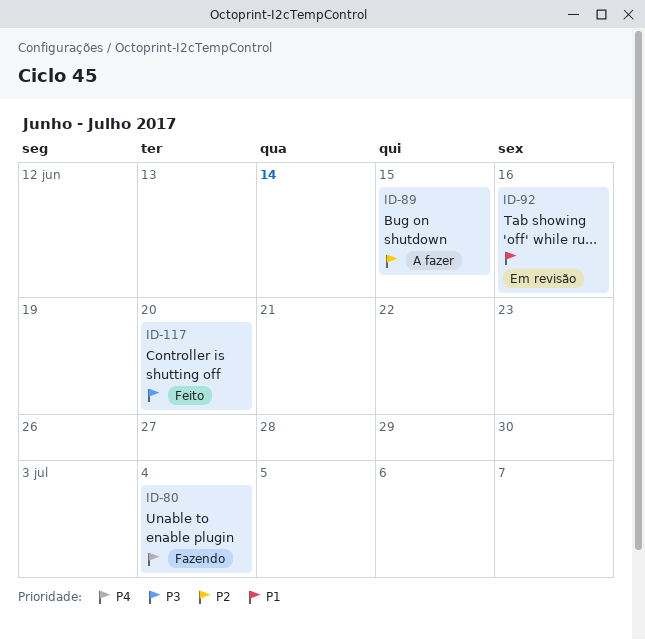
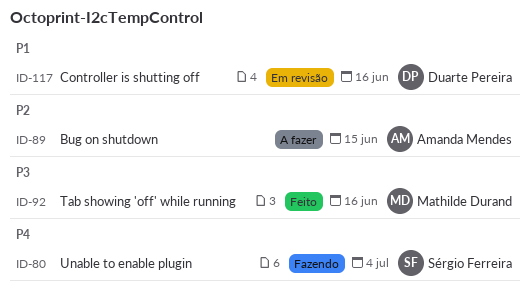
ID-92, status: Em revisão -> Feito
ID-92, priority: P1 -> P3
ID-117, status: Feito -> Em revisão
ID-117, priority: P3 -> P1
ID-117, due: Jun 20 -> Jun 16

